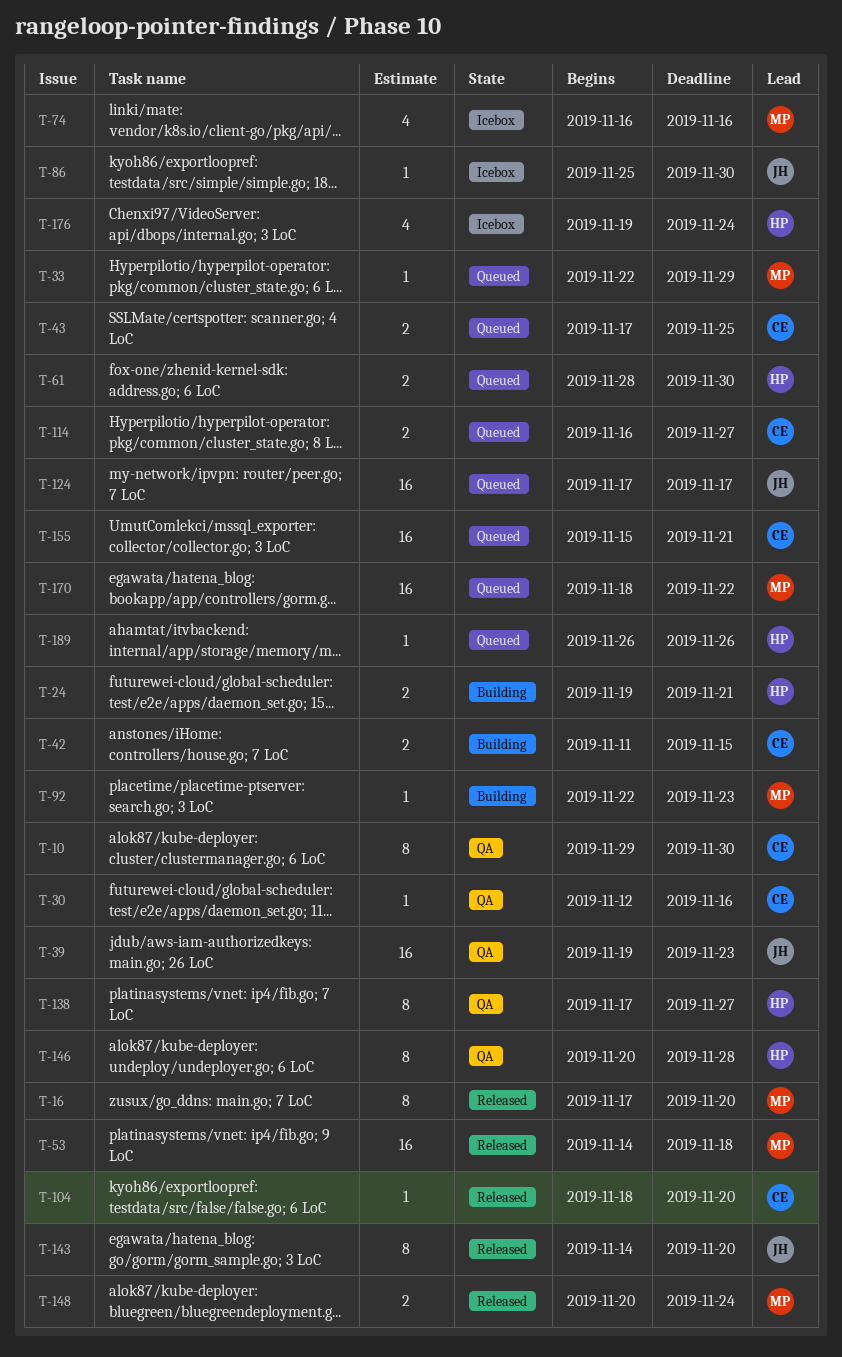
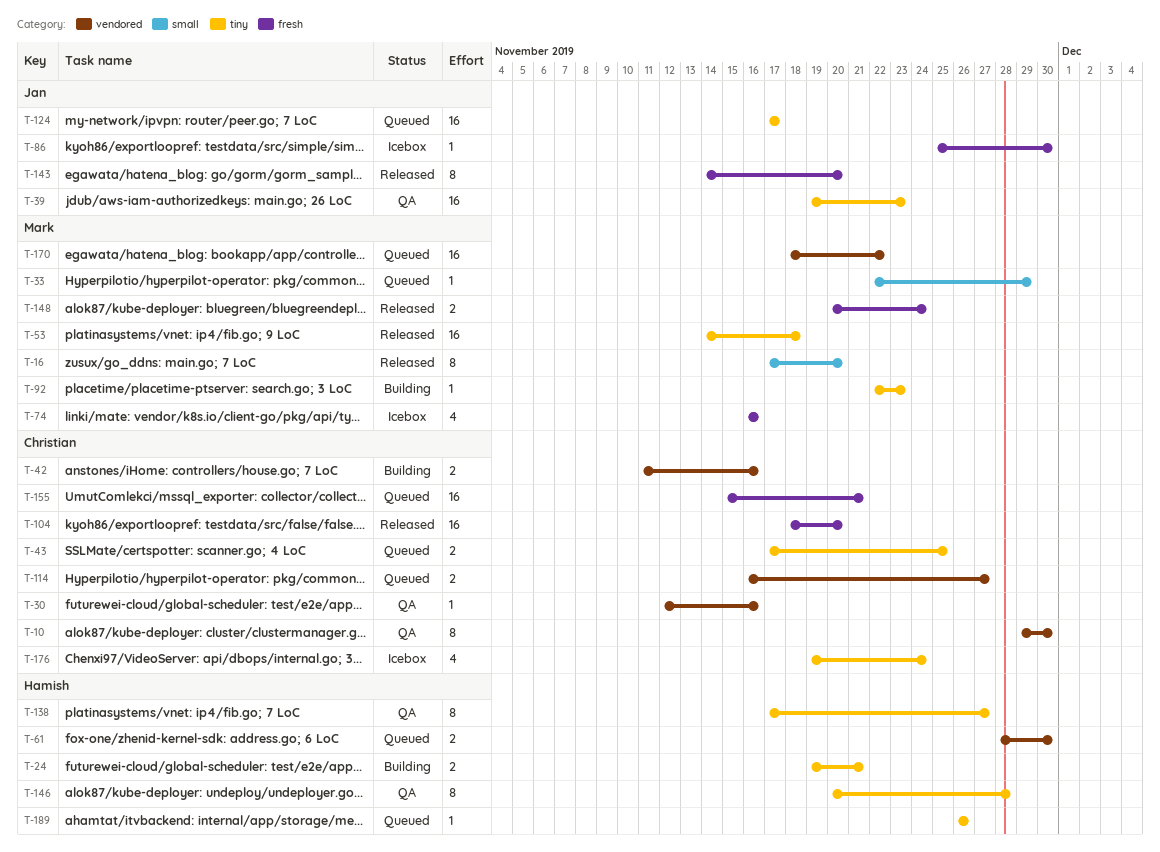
T-42, due: Nov 15 -> Nov 16
T-104, estimate: 1 -> 16
T-176, owner: Hamish -> Christian

